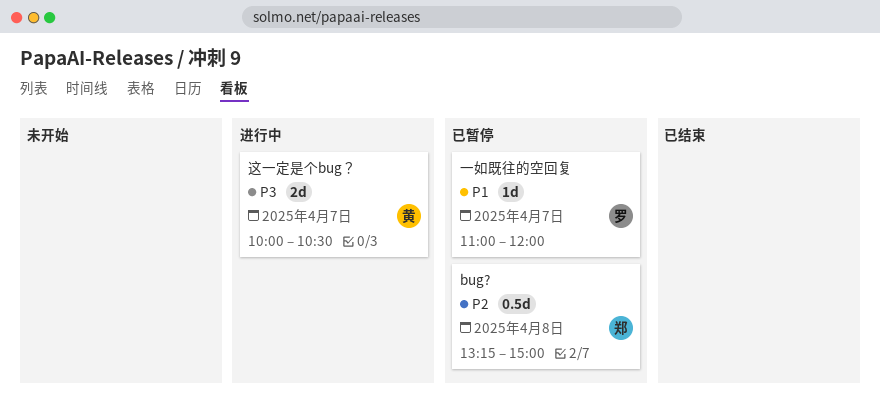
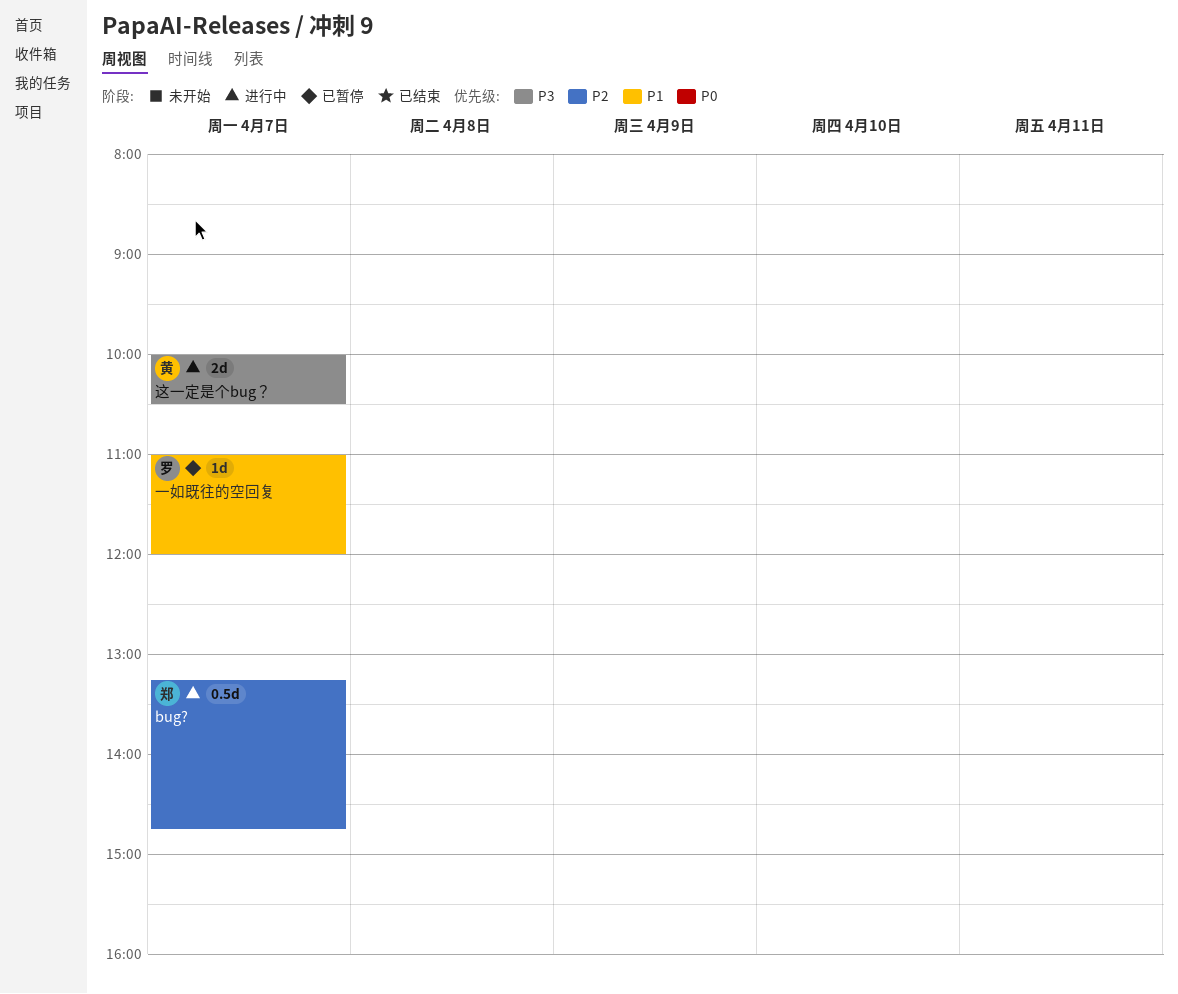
bug?, status: 已暂停 -> 进行中
bug?, day: Apr 8 -> Apr 7
bug?, ends: 15:00 -> 14:45

